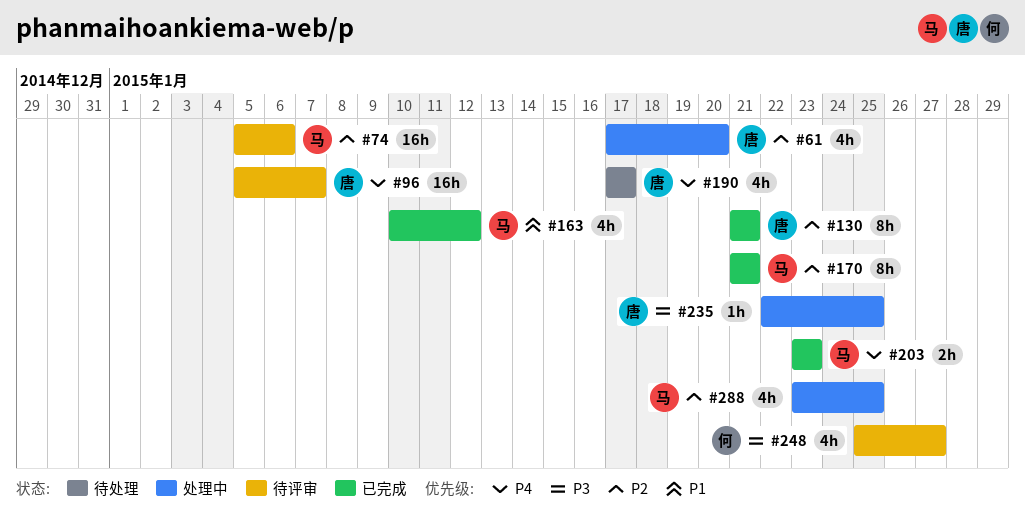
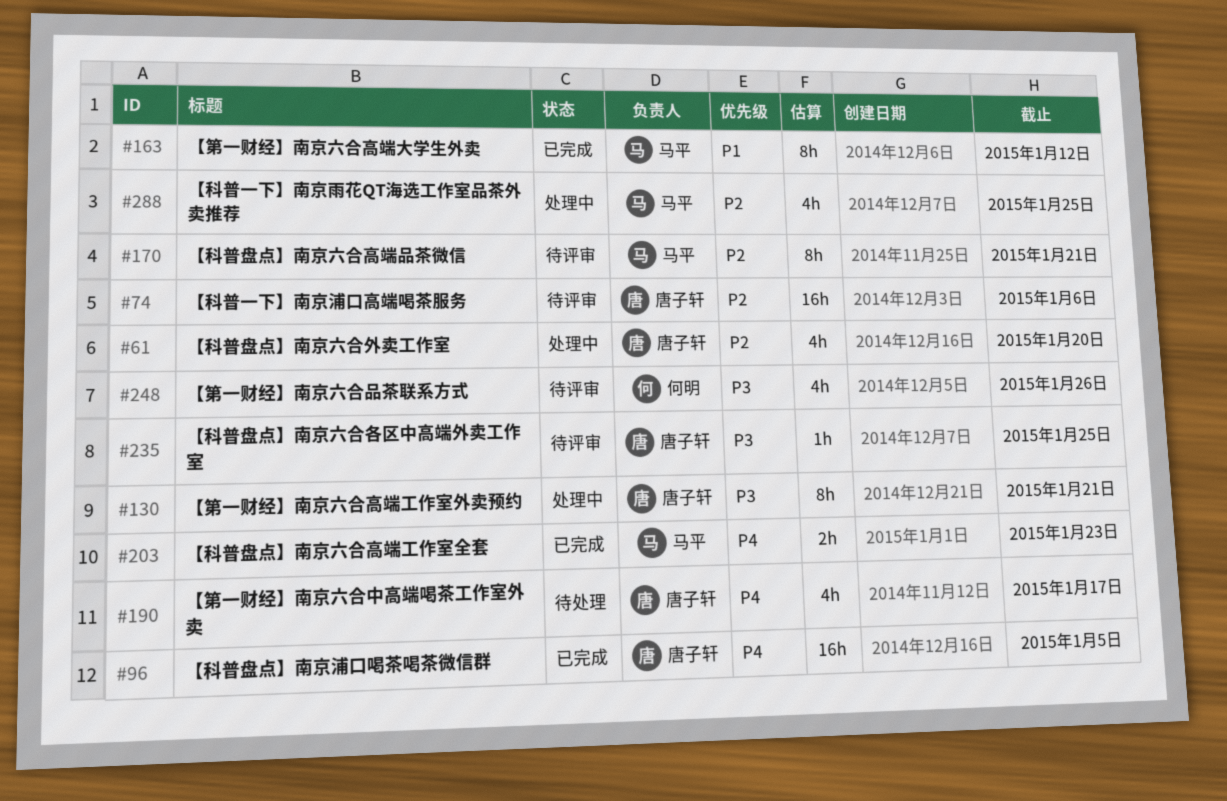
#74, owner: 马平 -> 唐子轩
#96, status: 待评审 -> 已完成
#96, due: Jan 7 -> Jan 5
#130, status: 已完成 -> 处理中
#130, priority: P2 -> P3
#163, estimate: 4h -> 8h
#170, status: 已完成 -> 待评审
#235, status: 处理中 -> 待评审
#248, due: Jan 27 -> Jan 26

